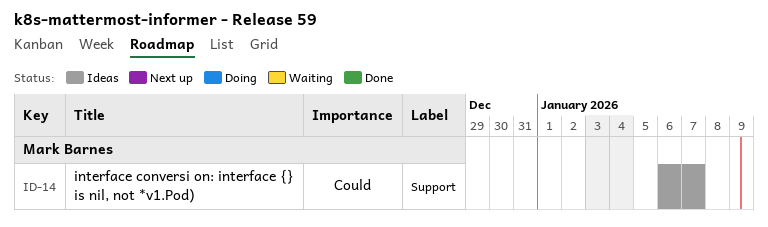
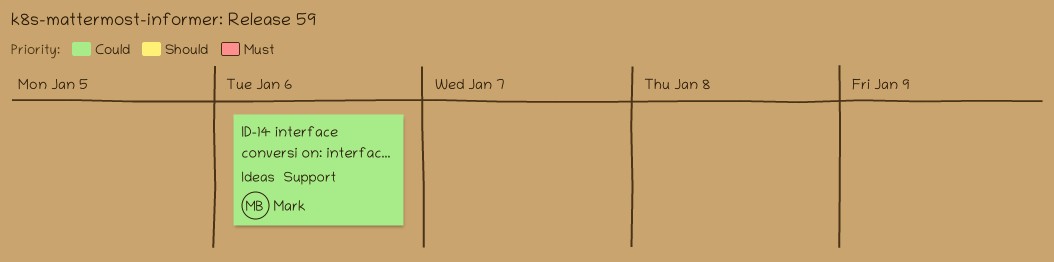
ID-14, due: Jan 7 -> Jan 6

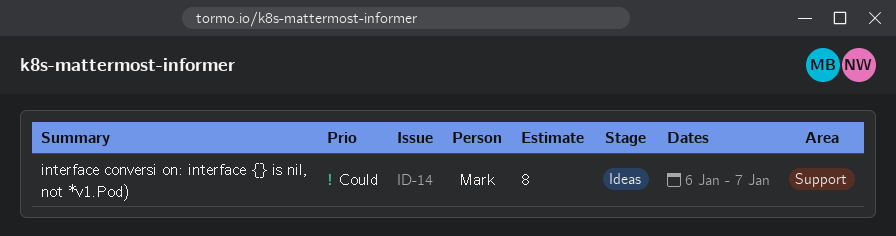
ID-14, due: Jan 6 -> Jan 7

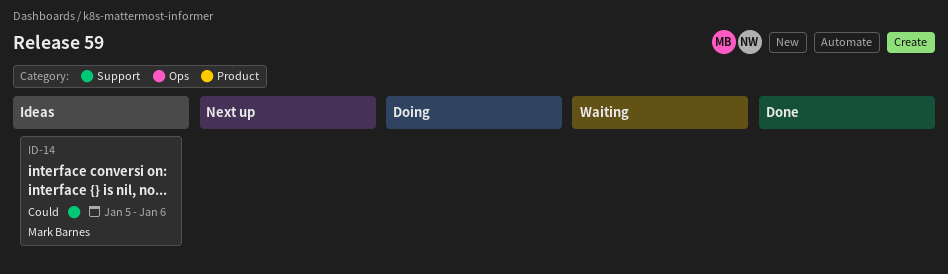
ID-14, start: Jan 6 -> Jan 5
ID-14, due: Jan 7 -> Jan 6

